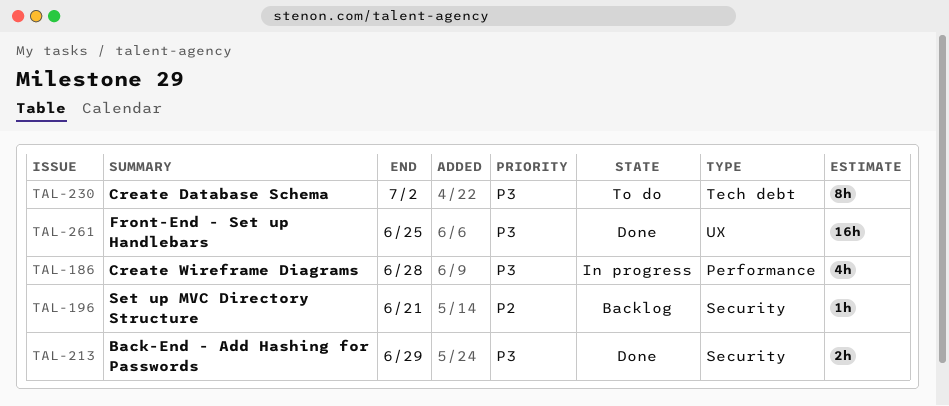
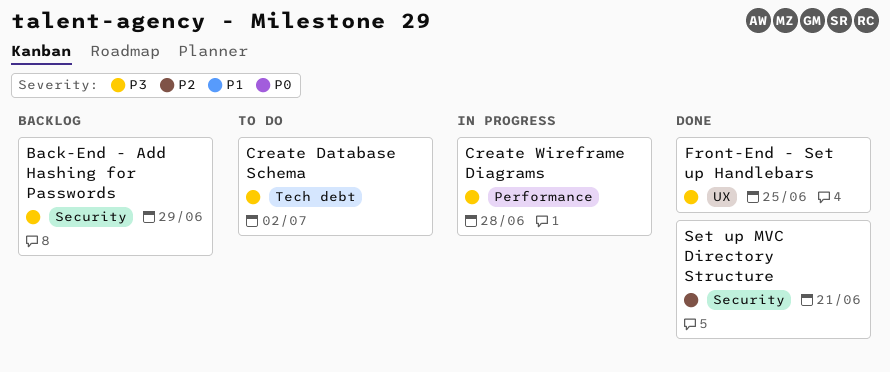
Back-End - Add Hashing for Passwords, status: Done -> Backlog
Set up MVC Directory Structure, status: Backlog -> Done

